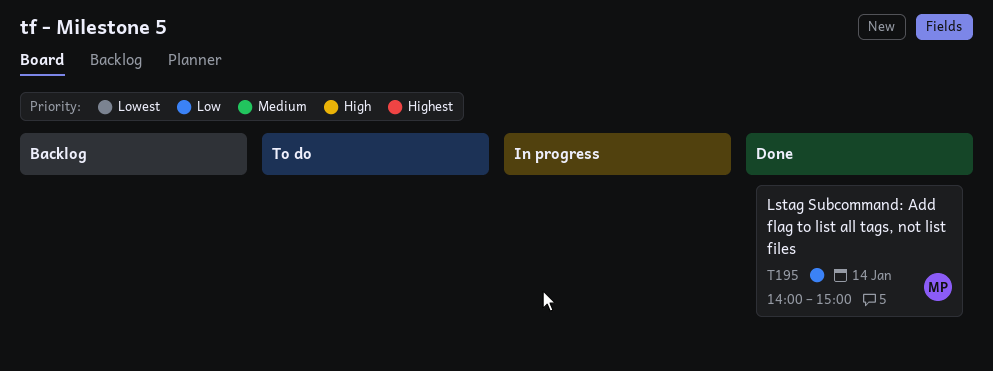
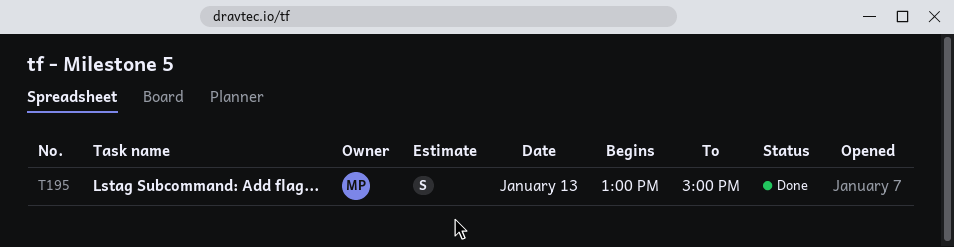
T195, day: Jan 14 -> Jan 13
T195, begins: 14:00 -> 13:00

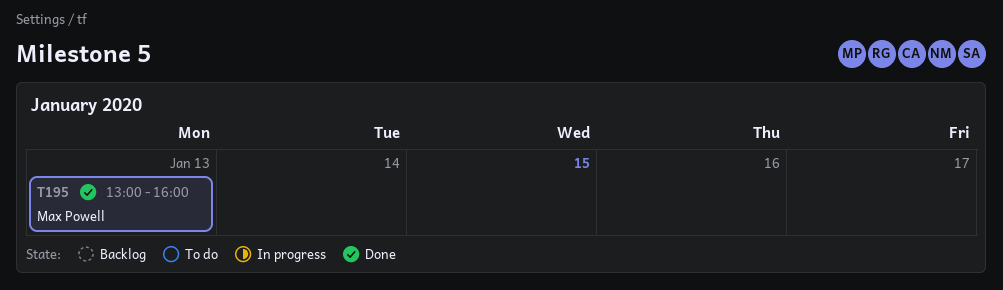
T195, ends: 15:00 -> 16:00

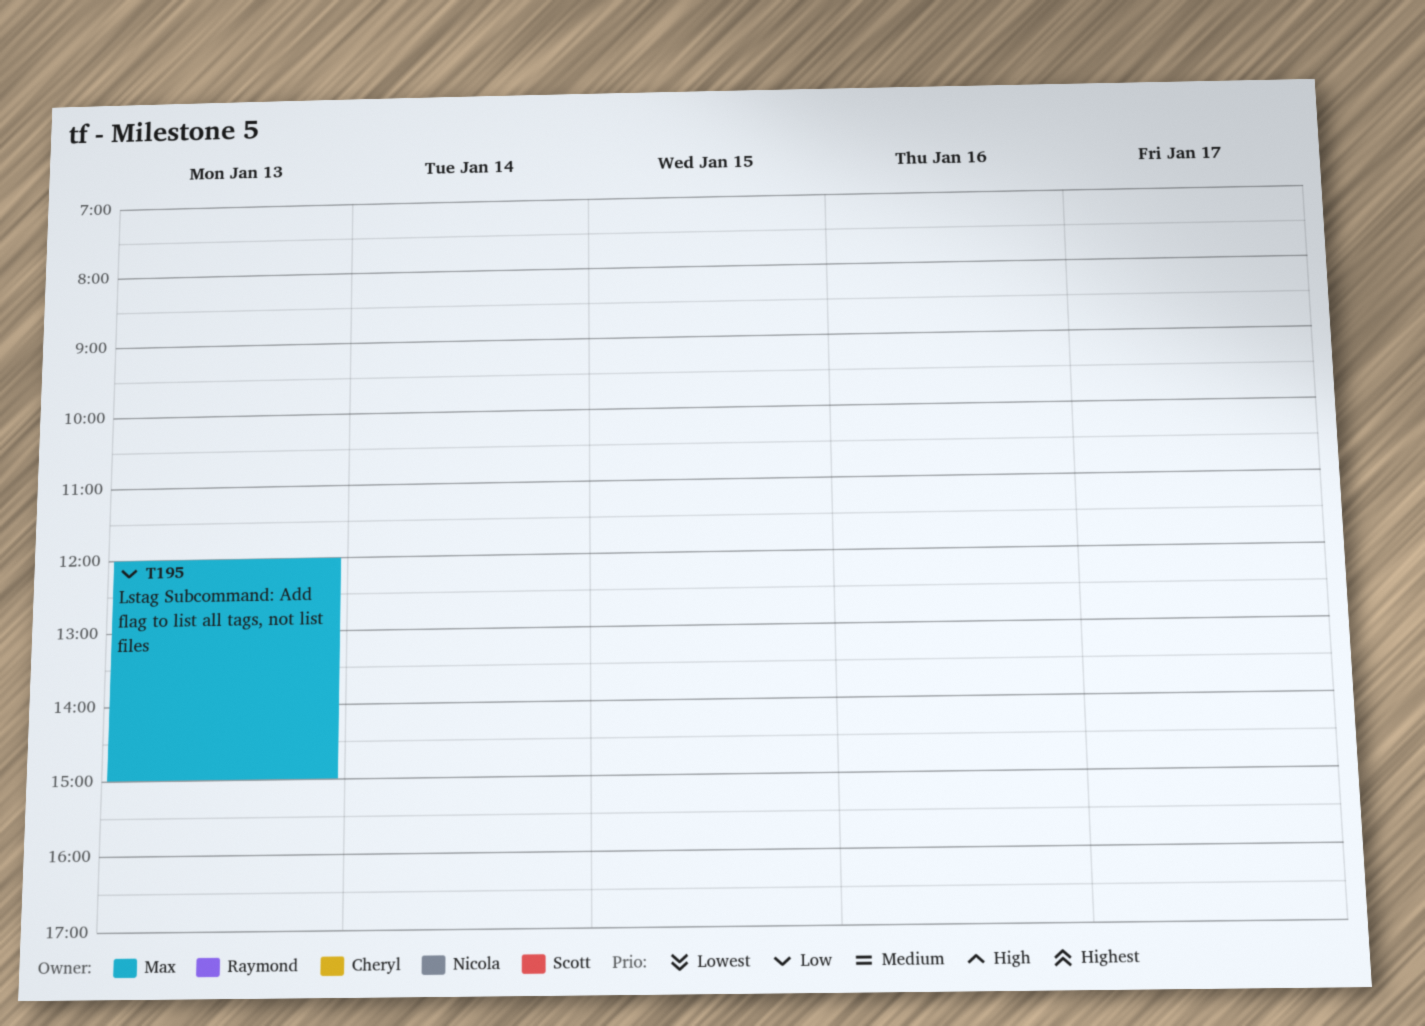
T195, begins: 13:00 -> 12:00
T195, ends: 16:00 -> 15:00

